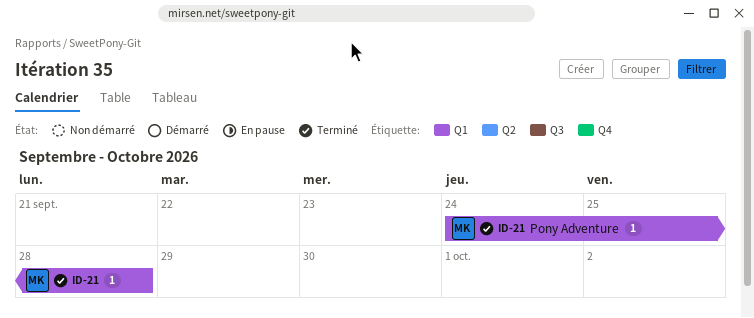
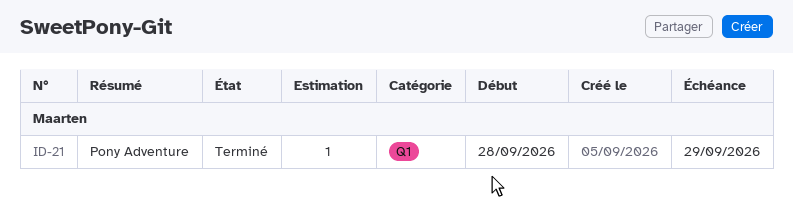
ID-21, start: Sep 24 -> Sep 28
ID-21, due: Sep 28 -> Sep 29

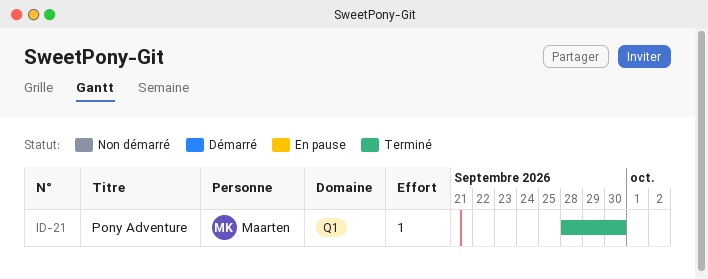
ID-21, due: Sep 29 -> Sep 30

